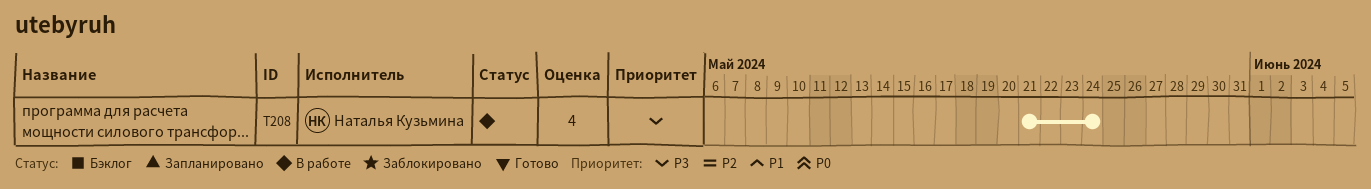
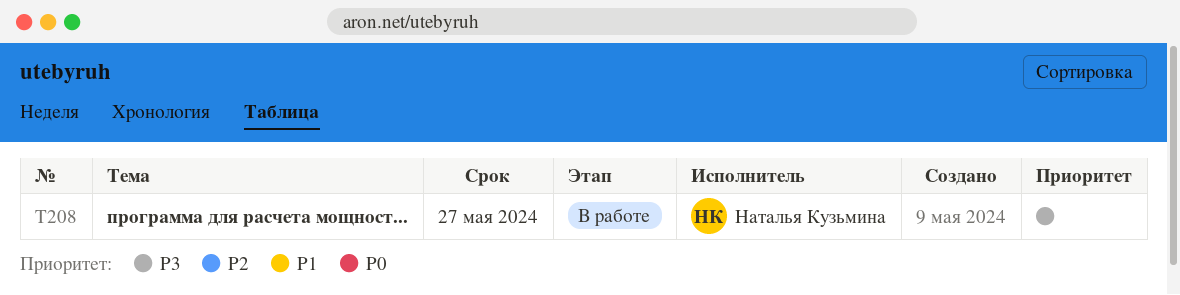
T208, due: May 24 -> May 27

